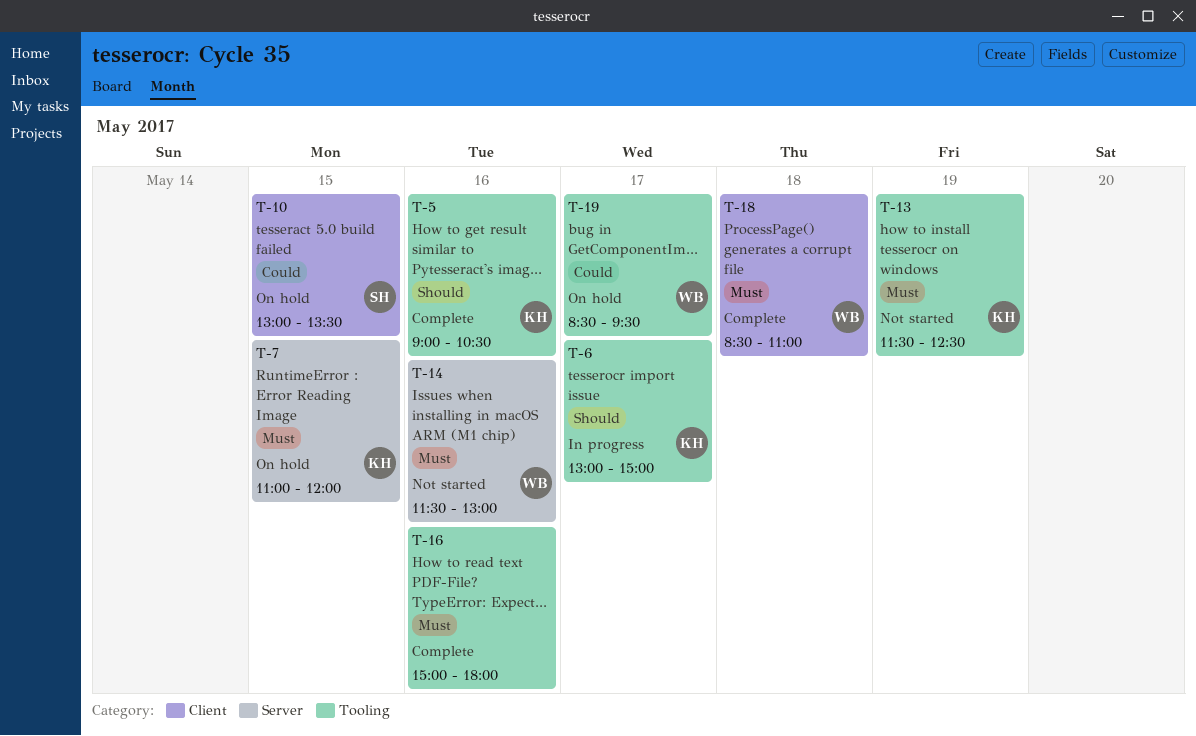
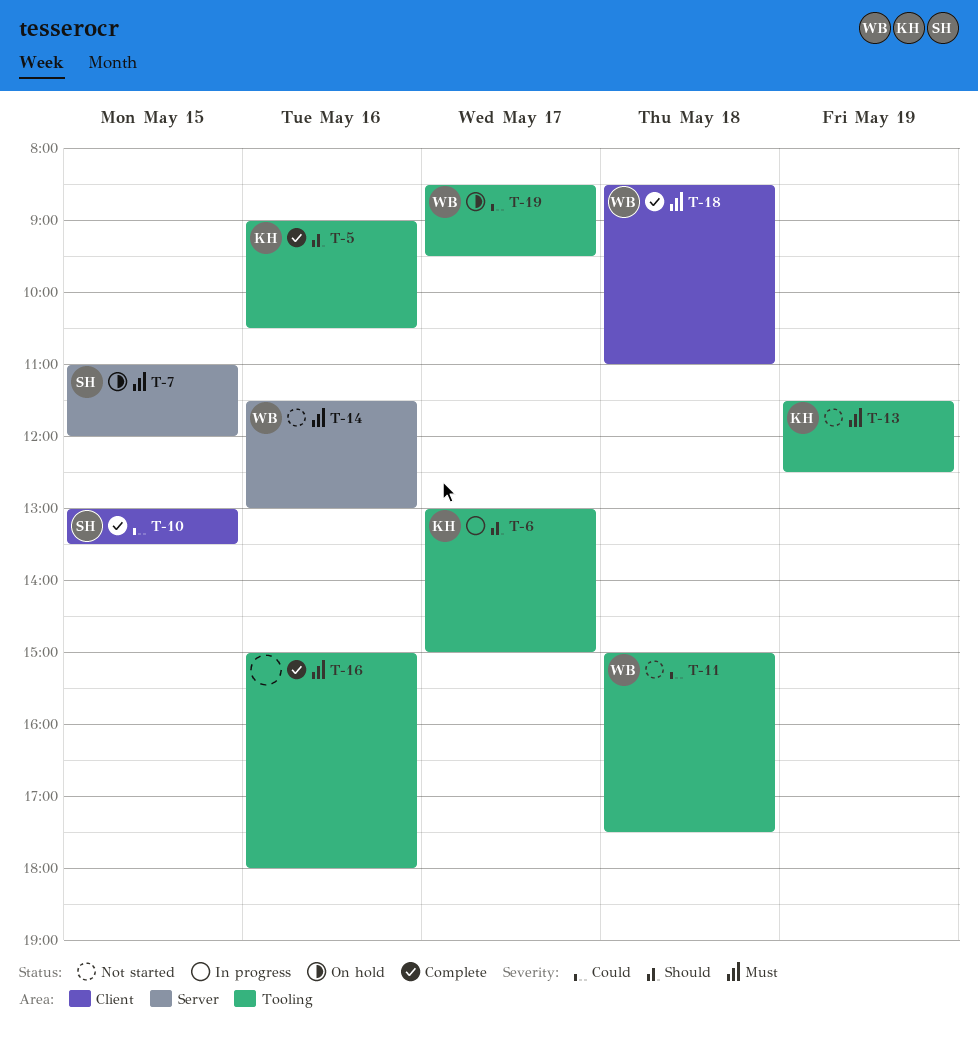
T-7, owner: KH -> SH
T-10, status: On hold -> Complete
T-11: none -> present

